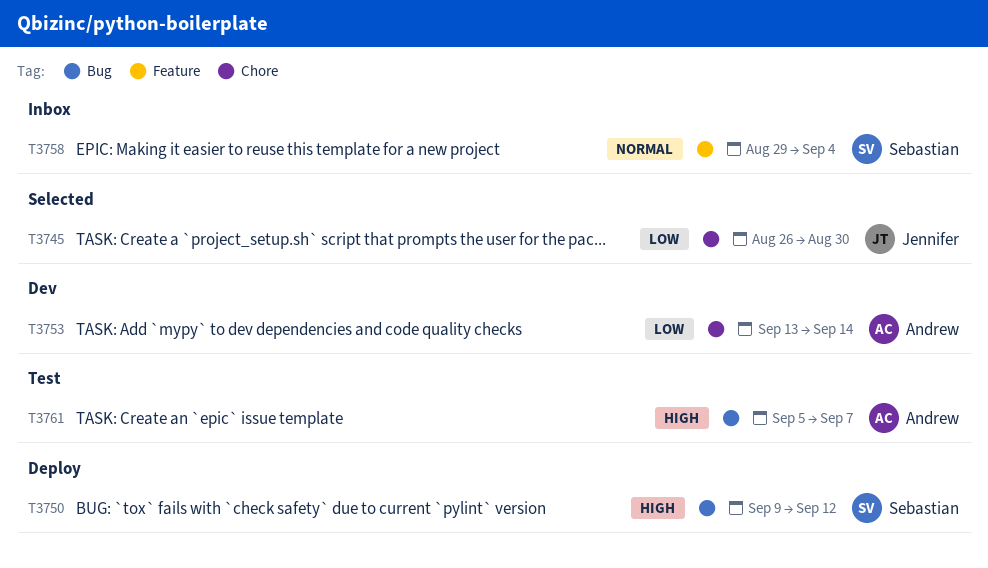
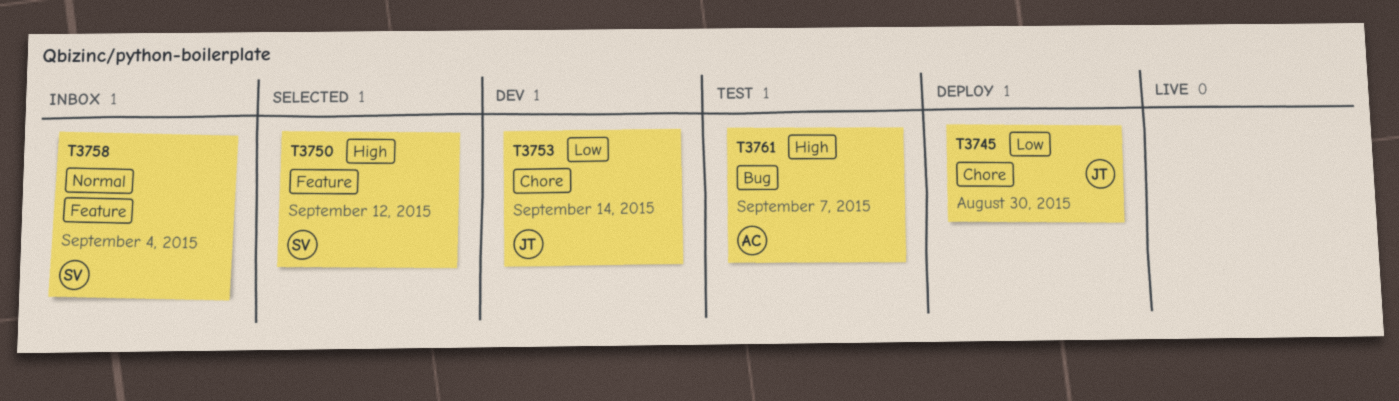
T3745, status: Selected -> Deploy
T3750, status: Deploy -> Selected
T3750, label: Bug -> Feature
T3753, owner: Andrew -> Jennifer

